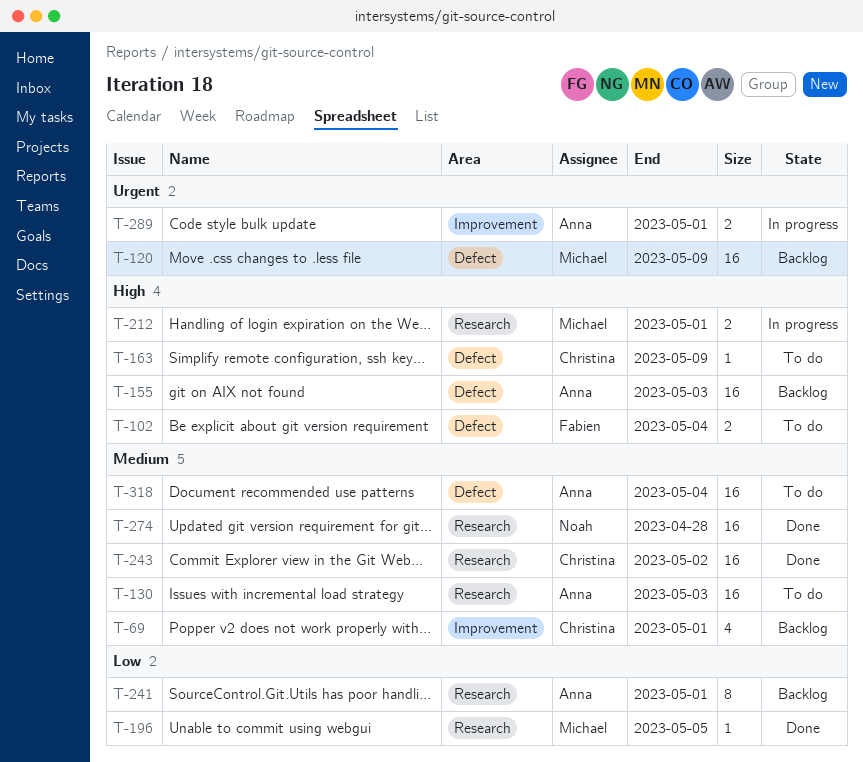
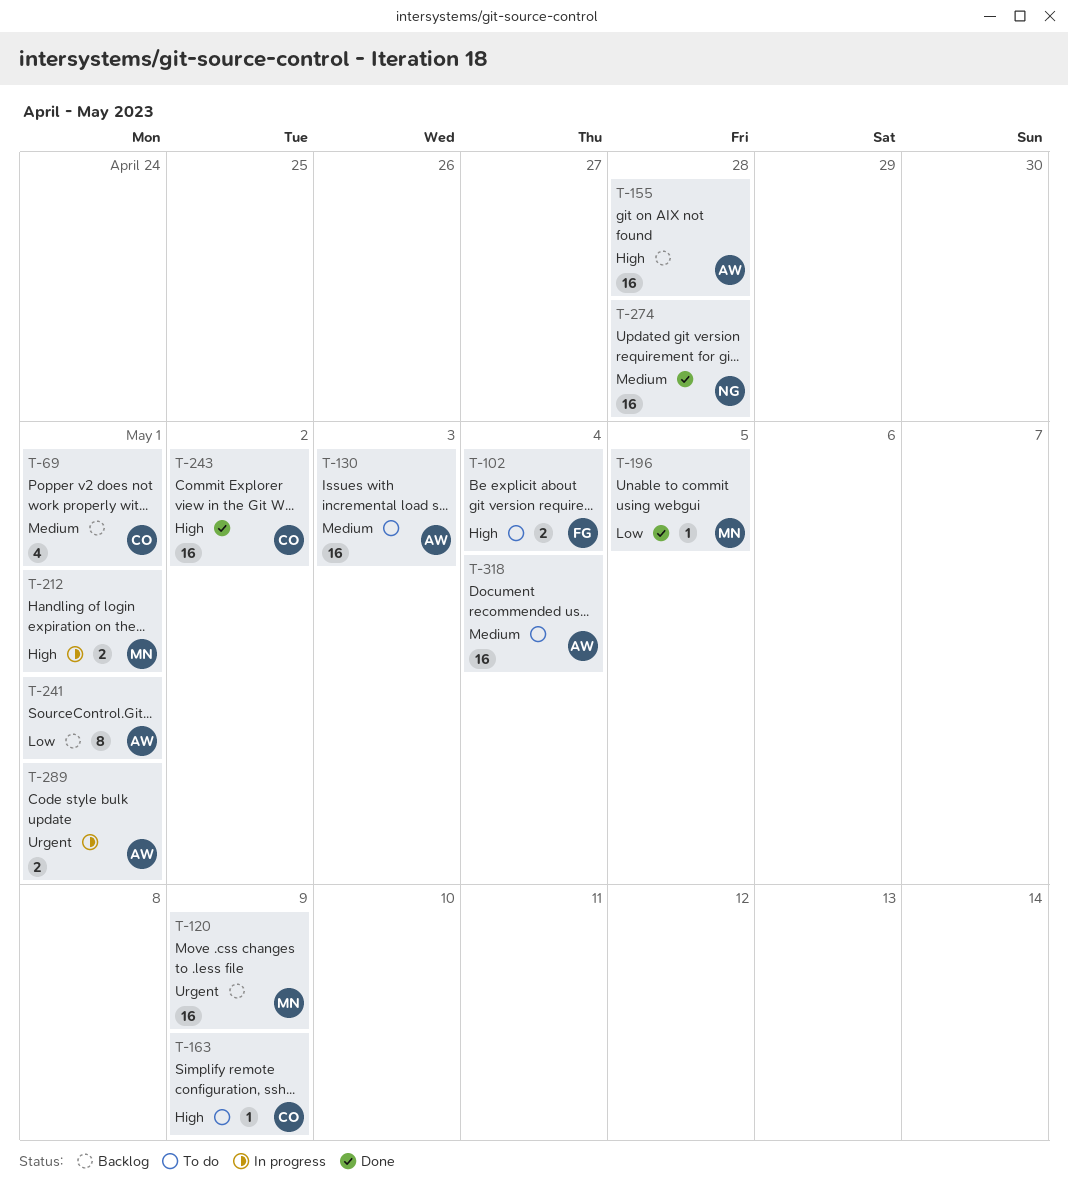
T-155, due: May 3 -> Apr 28
T-243, priority: Medium -> High

